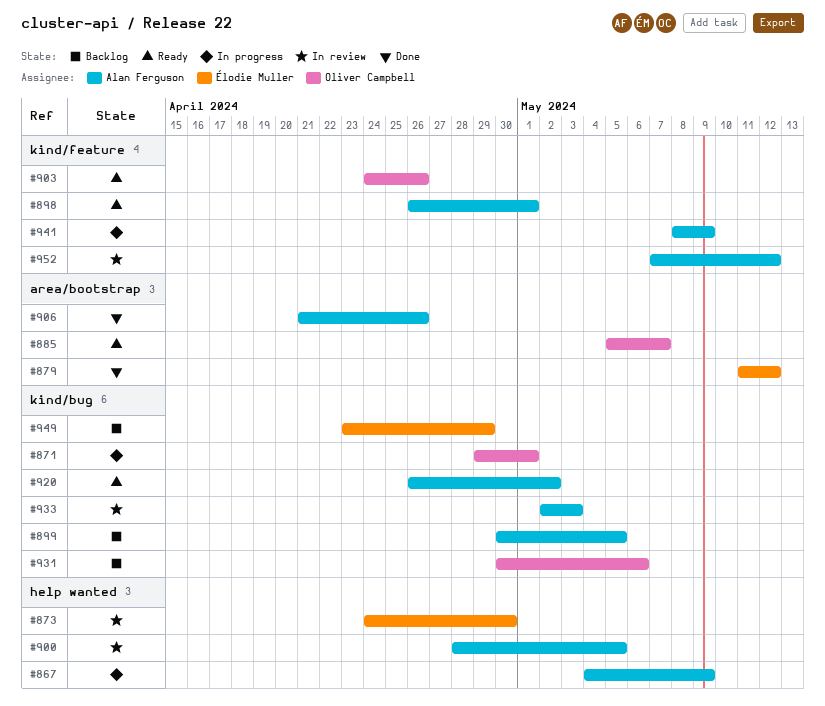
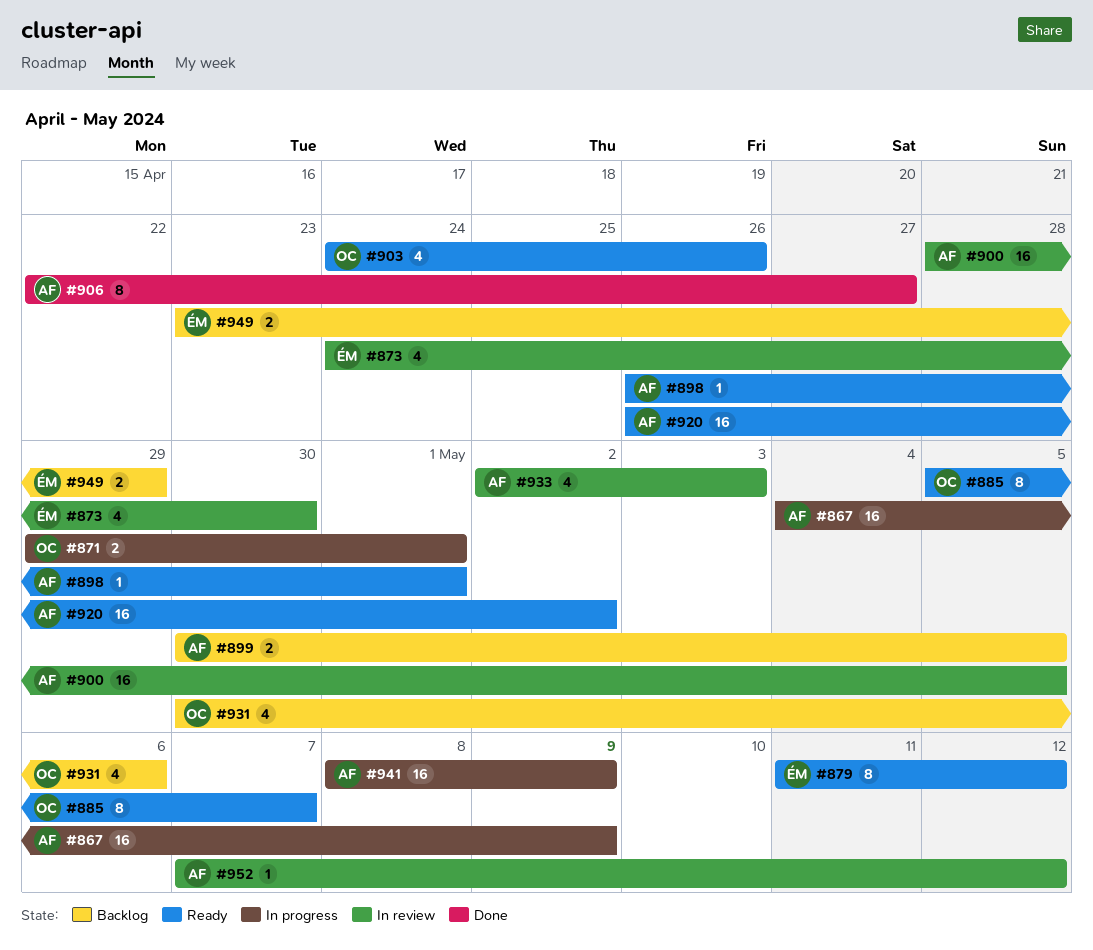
#879, status: Done -> Ready
#906, start: Apr 21 -> Apr 22
#906, due: Apr 26 -> Apr 27

